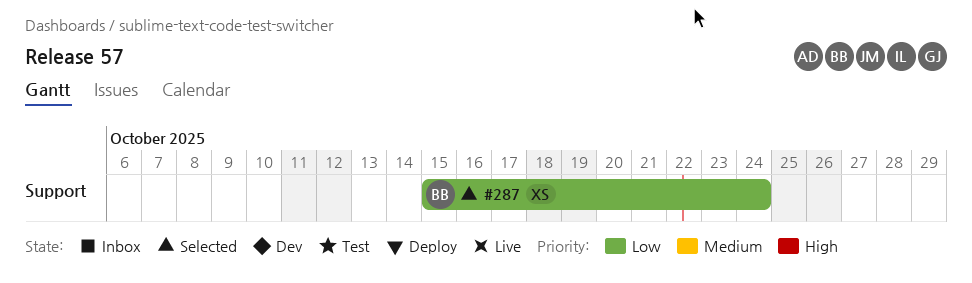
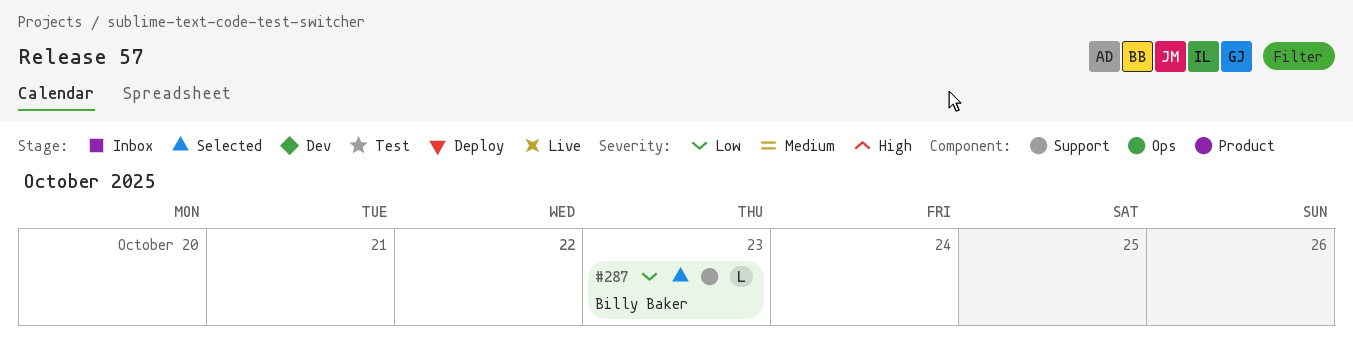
#287, estimate: XS -> L
#287, due: Oct 24 -> Oct 23

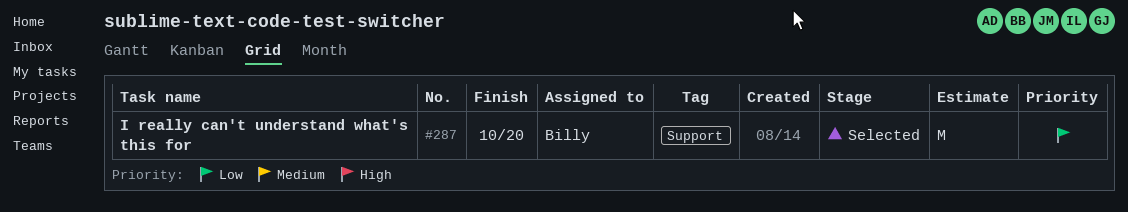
#287, estimate: L -> M
#287, due: Oct 23 -> Oct 20

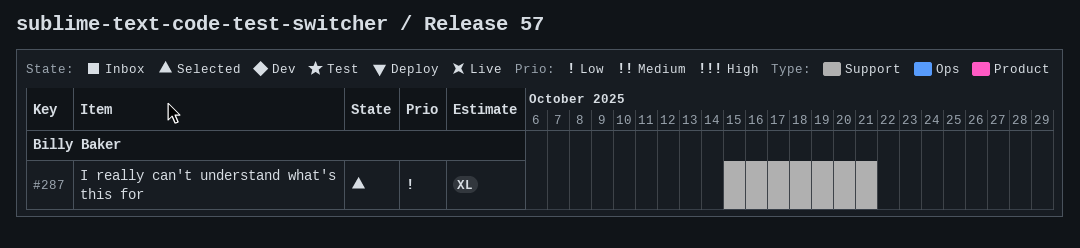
#287, estimate: M -> XL
#287, due: Oct 20 -> Oct 21

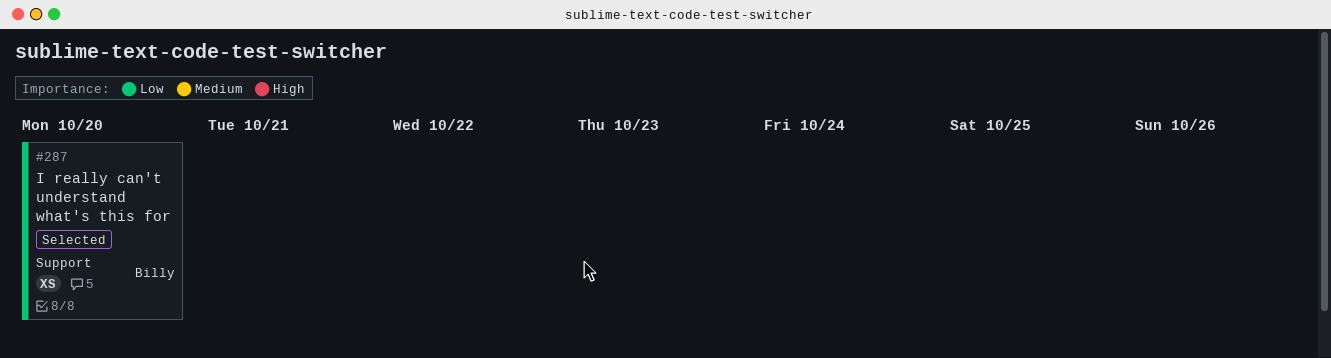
#287, estimate: XL -> XS
#287, due: Oct 21 -> Oct 20

